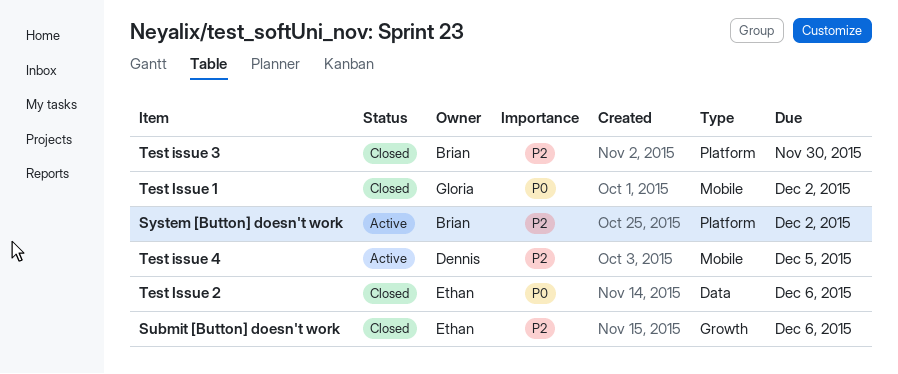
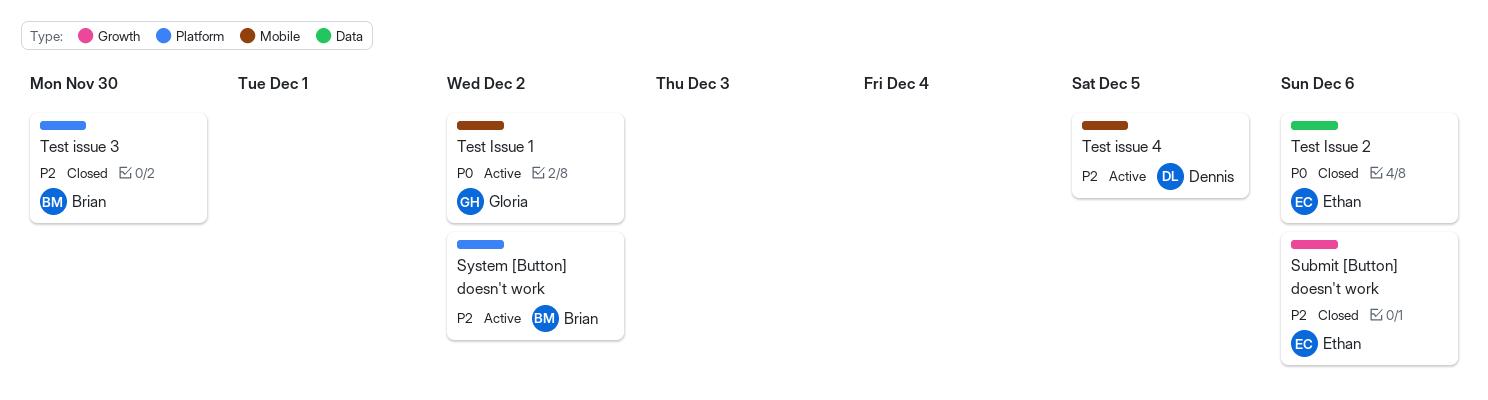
Test Issue 1, status: Closed -> Active

